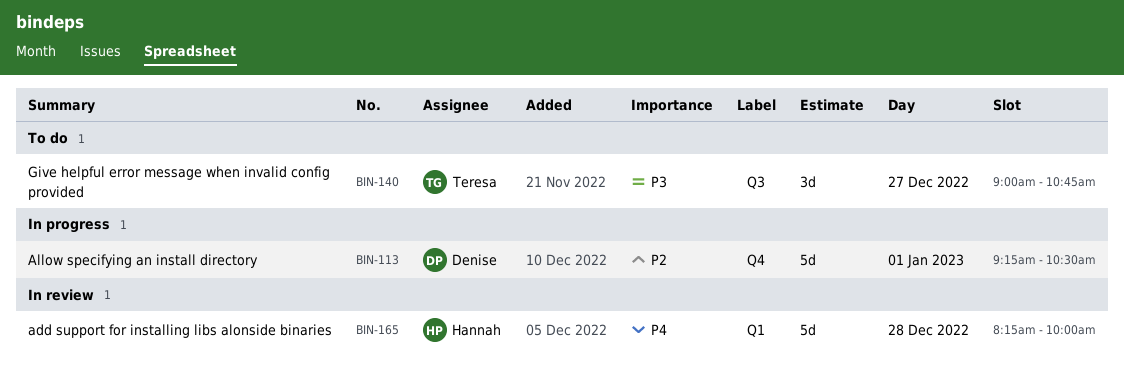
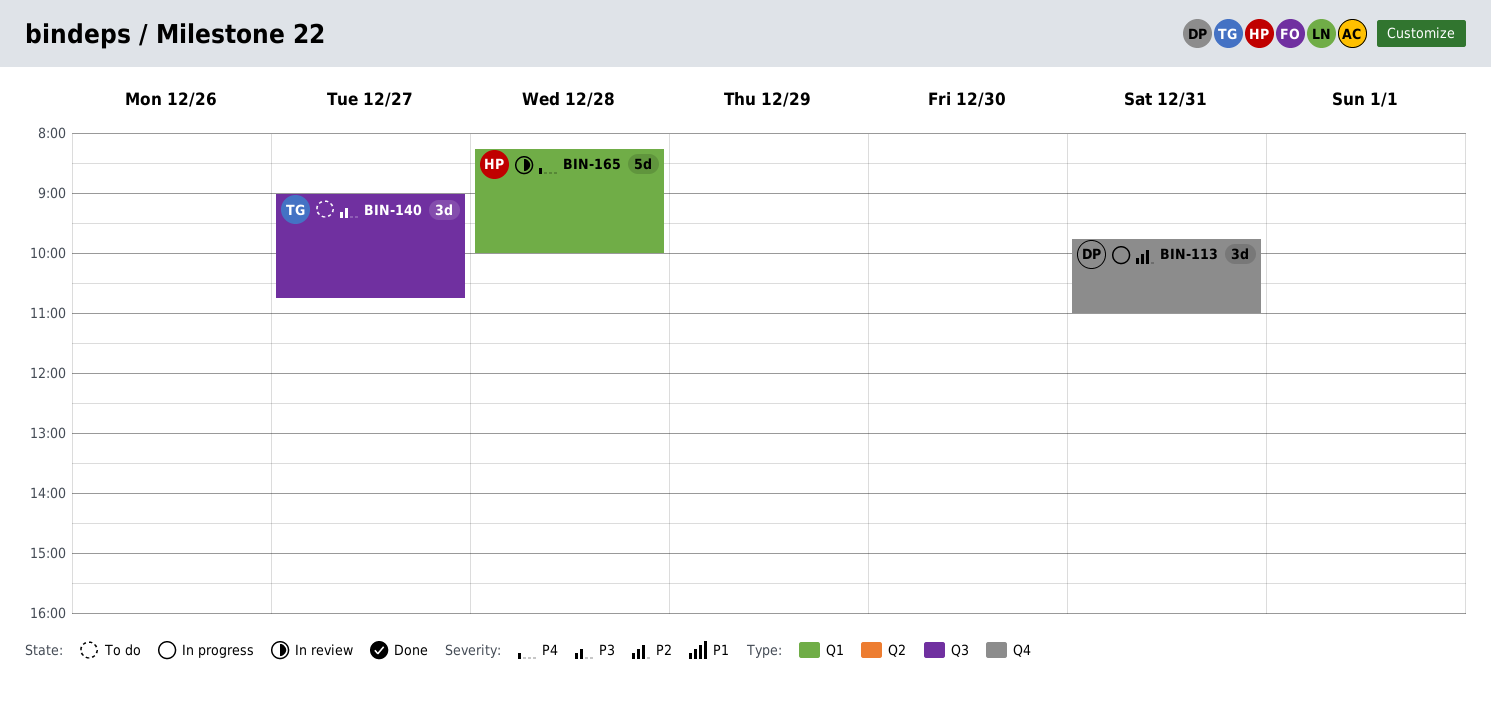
BIN-113, estimate: 5d -> 3d
BIN-113, day: Jan 1 -> Dec 31
BIN-113, begins: 09:15 -> 09:45
BIN-113, ends: 10:30 -> 11:00

